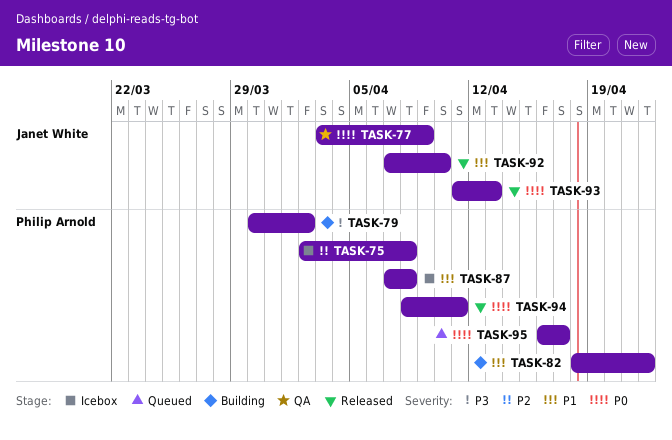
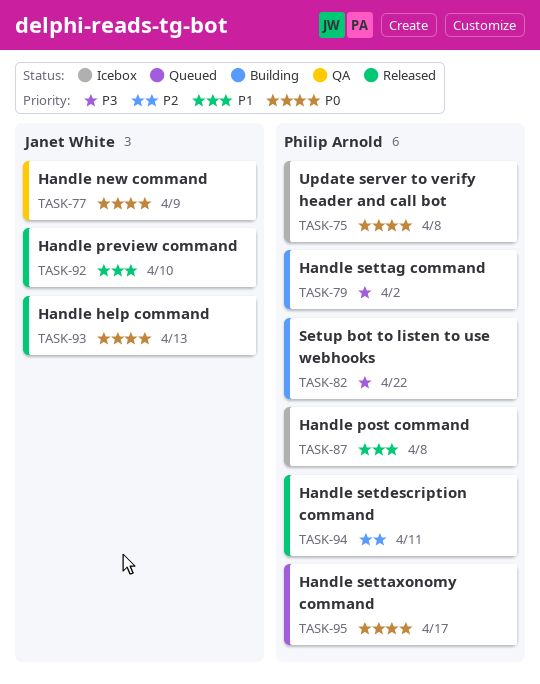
TASK-75, priority: P2 -> P0
TASK-82, priority: P1 -> P3
TASK-94, priority: P0 -> P2

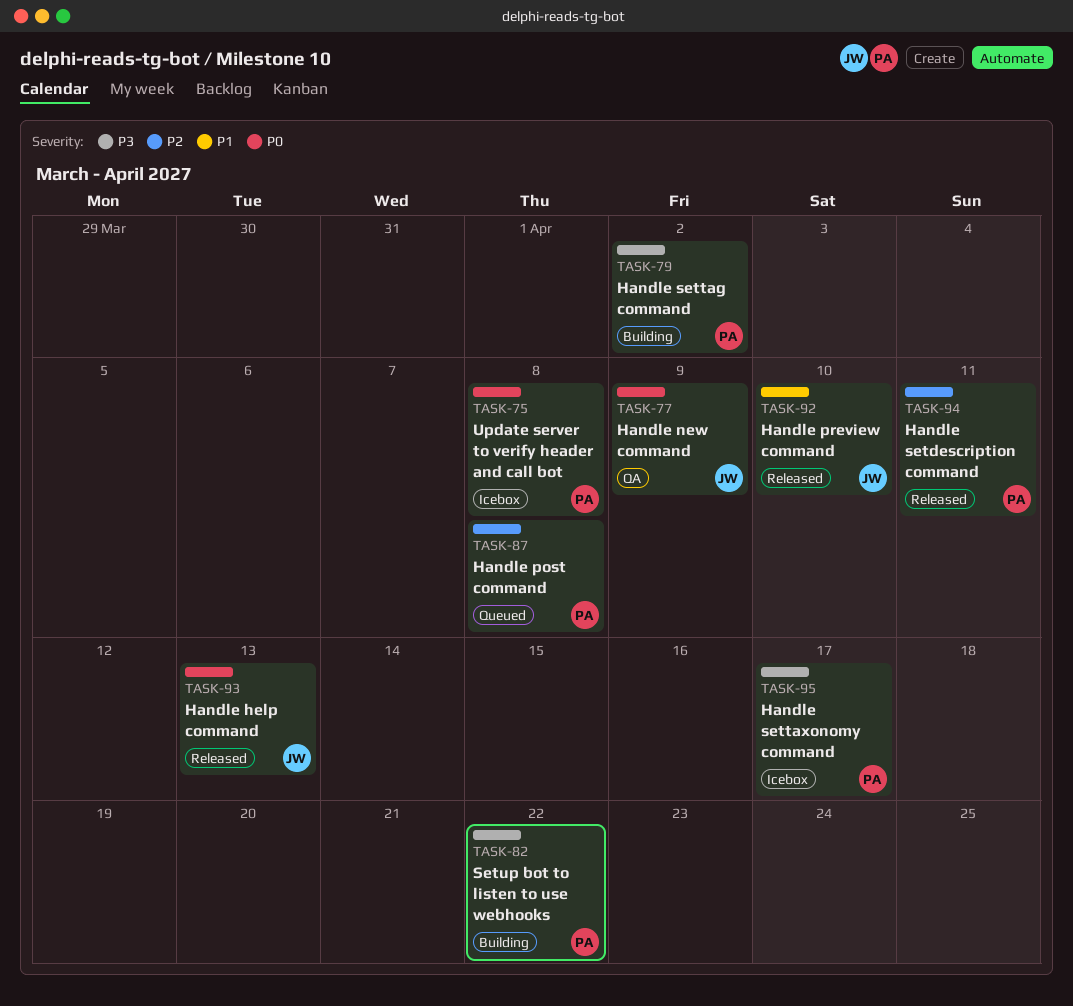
TASK-87, status: Icebox -> Queued
TASK-87, priority: P1 -> P2
TASK-95, status: Queued -> Icebox
TASK-95, priority: P0 -> P3

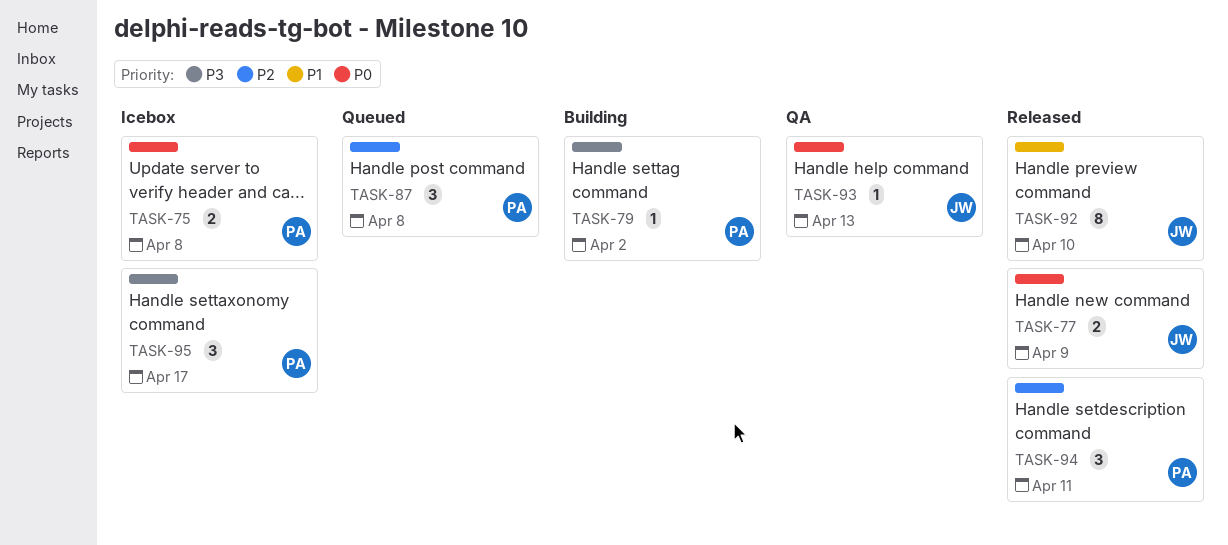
TASK-77, status: QA -> Released
TASK-82: present -> none
TASK-93, status: Released -> QA

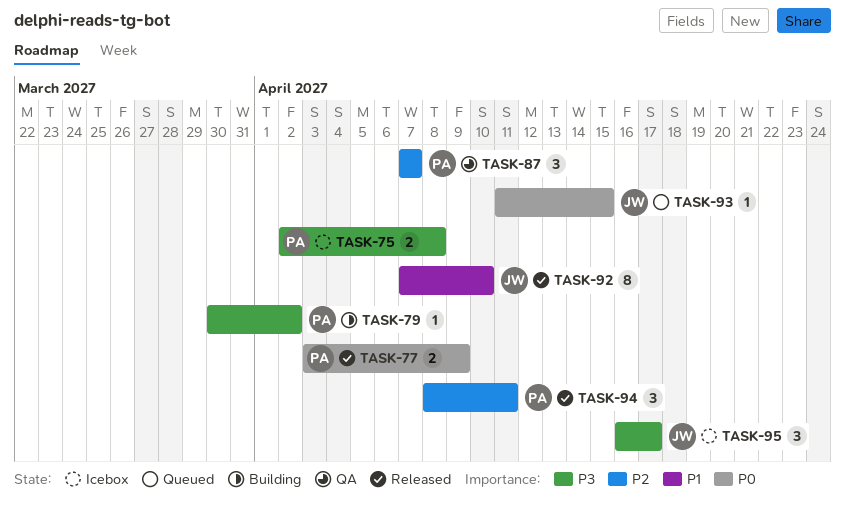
TASK-75, priority: P0 -> P3
TASK-77, owner: JW -> PA
TASK-87, status: Queued -> QA
TASK-87, due: Apr 8 -> Apr 7
TASK-93, status: QA -> Queued
TASK-93, due: Apr 13 -> Apr 15
TASK-95, owner: PA -> JW

